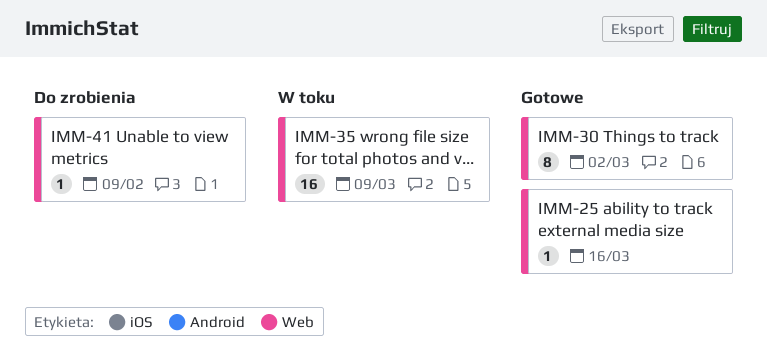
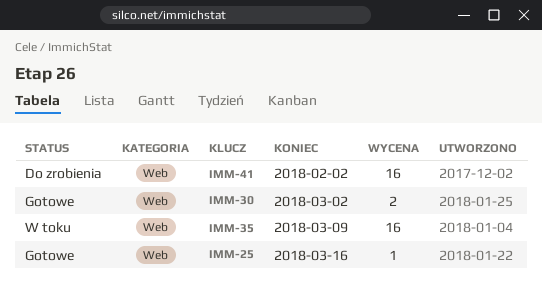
IMM-30, estimate: 8 -> 2
IMM-41, estimate: 1 -> 16
IMM-41, due: Feb 9 -> Feb 2

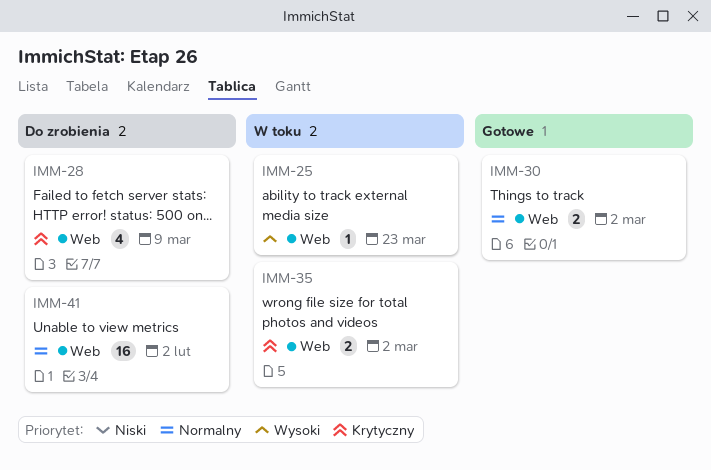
IMM-25, status: Gotowe -> W toku
IMM-25, due: Mar 16 -> Mar 23
IMM-28: none -> present
IMM-35, estimate: 16 -> 2
IMM-35, due: Mar 9 -> Mar 2

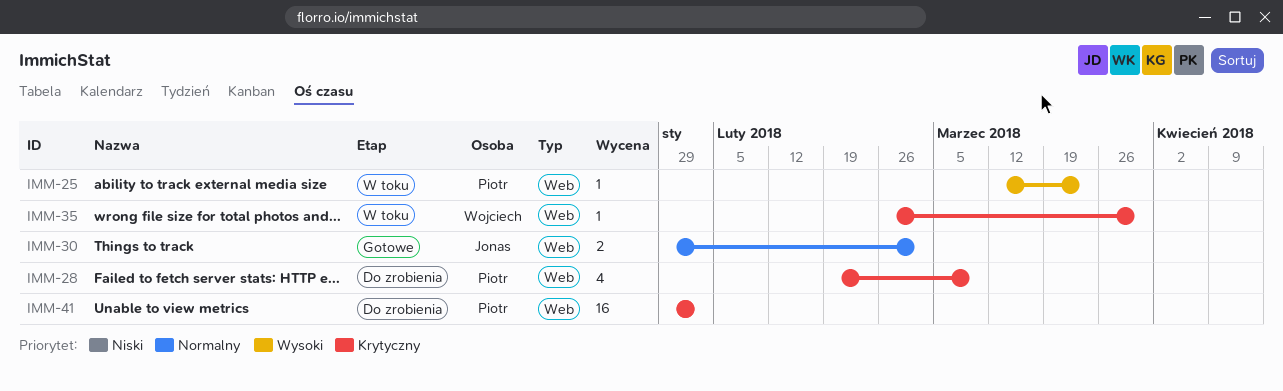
IMM-35, estimate: 2 -> 1
IMM-35, due: Mar 2 -> Mar 30
IMM-41, priority: Normalny -> Krytyczny

